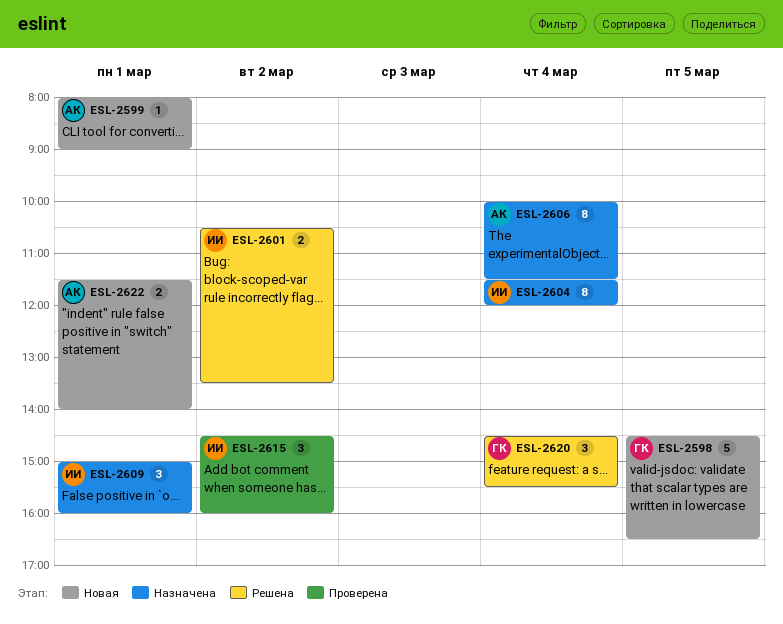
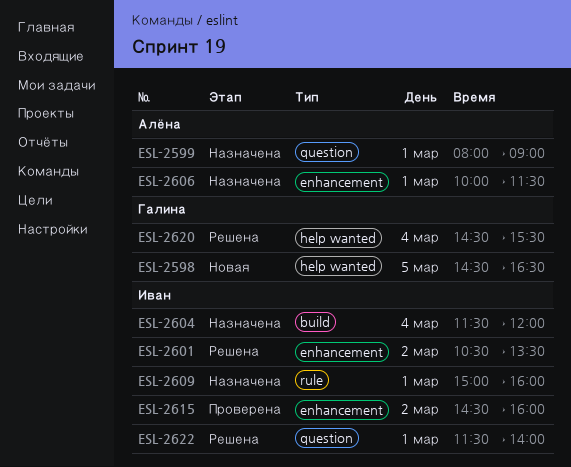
ESL-2599, status: Новая -> Назначена
ESL-2606, day: Mar 4 -> Mar 1
ESL-2622, status: Новая -> Решена
ESL-2622, owner: Алёна -> Иван

